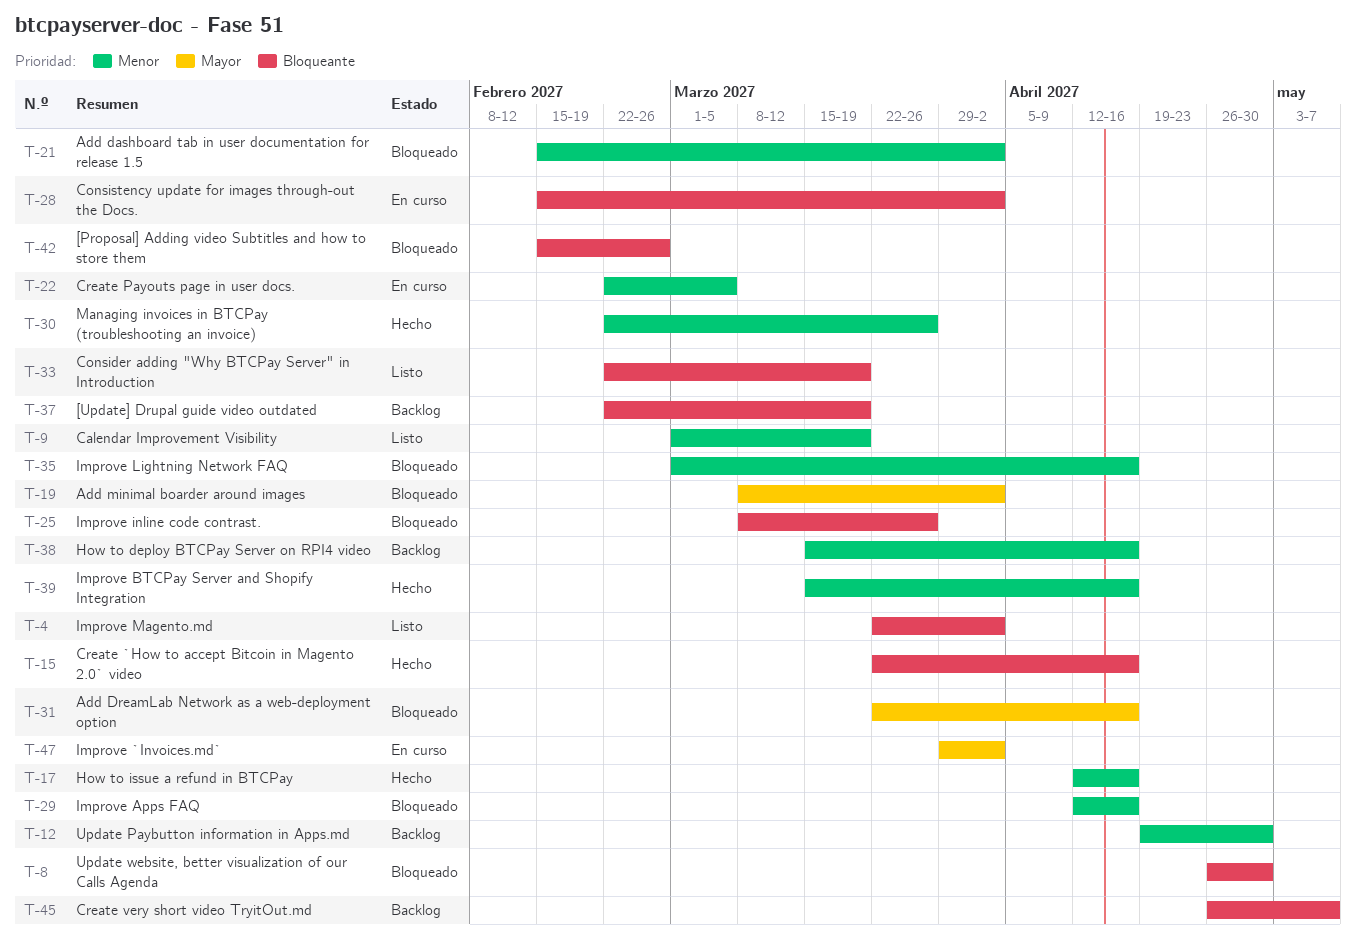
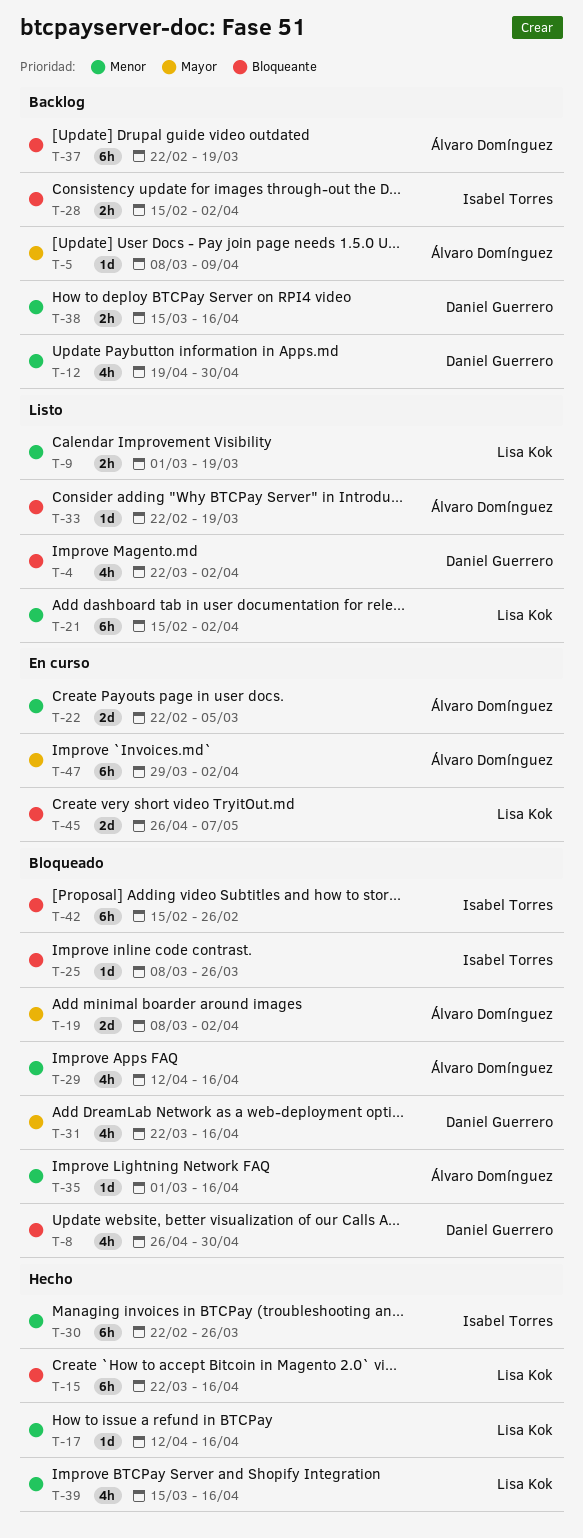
T-5: none -> present
T-21, status: Bloqueado -> Listo
T-28, status: En curso -> Backlog
T-45, status: Backlog -> En curso

